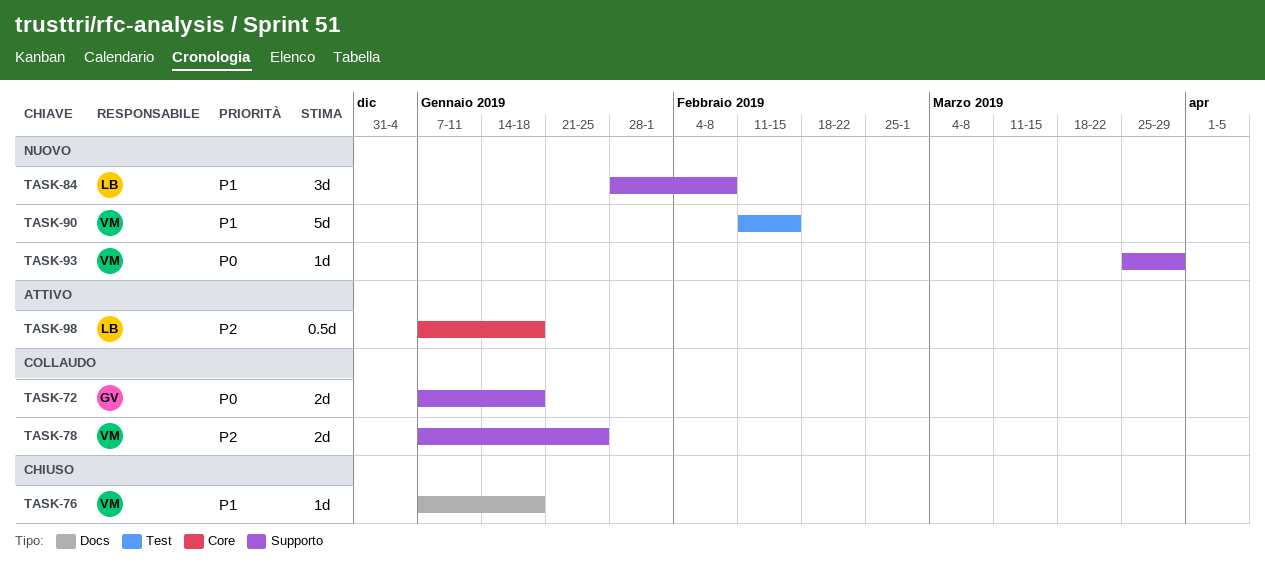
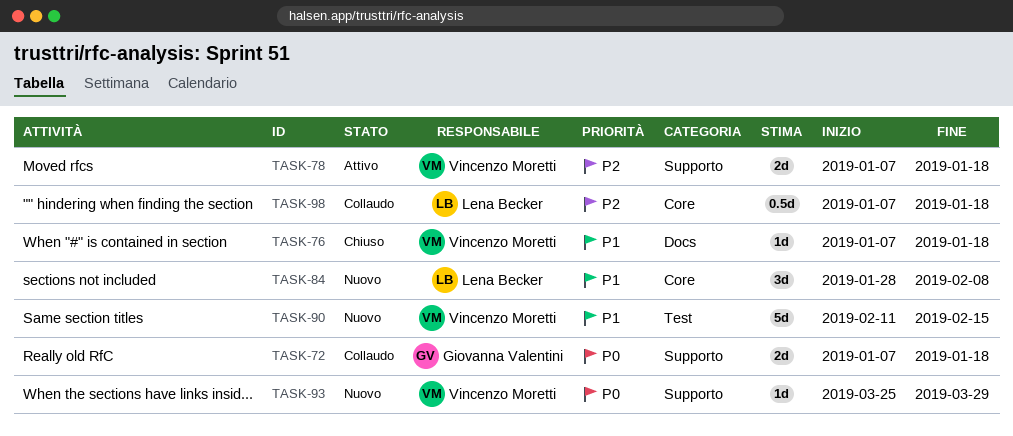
TASK-78, status: Collaudo -> Attivo
TASK-78, due: Jan 25 -> Jan 18
TASK-84, label: Supporto -> Core
TASK-98, status: Attivo -> Collaudo

